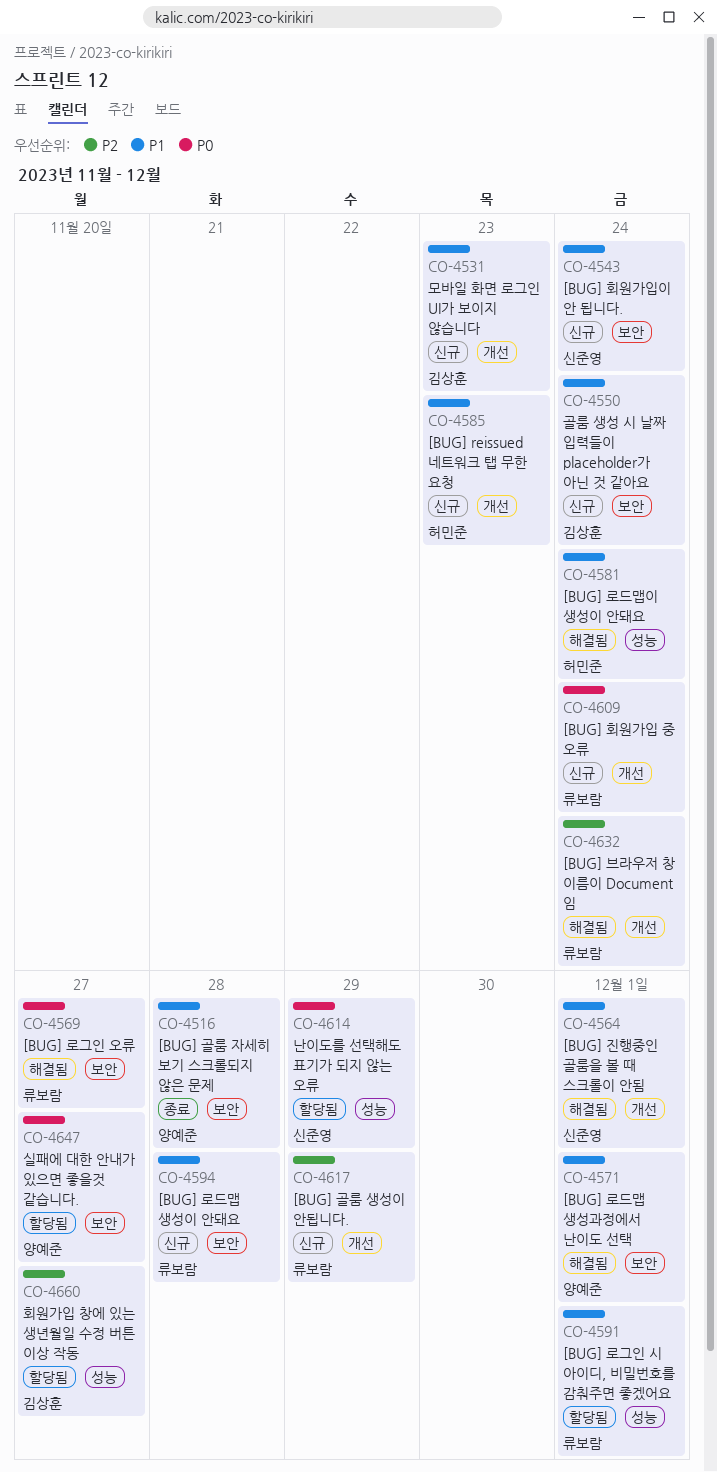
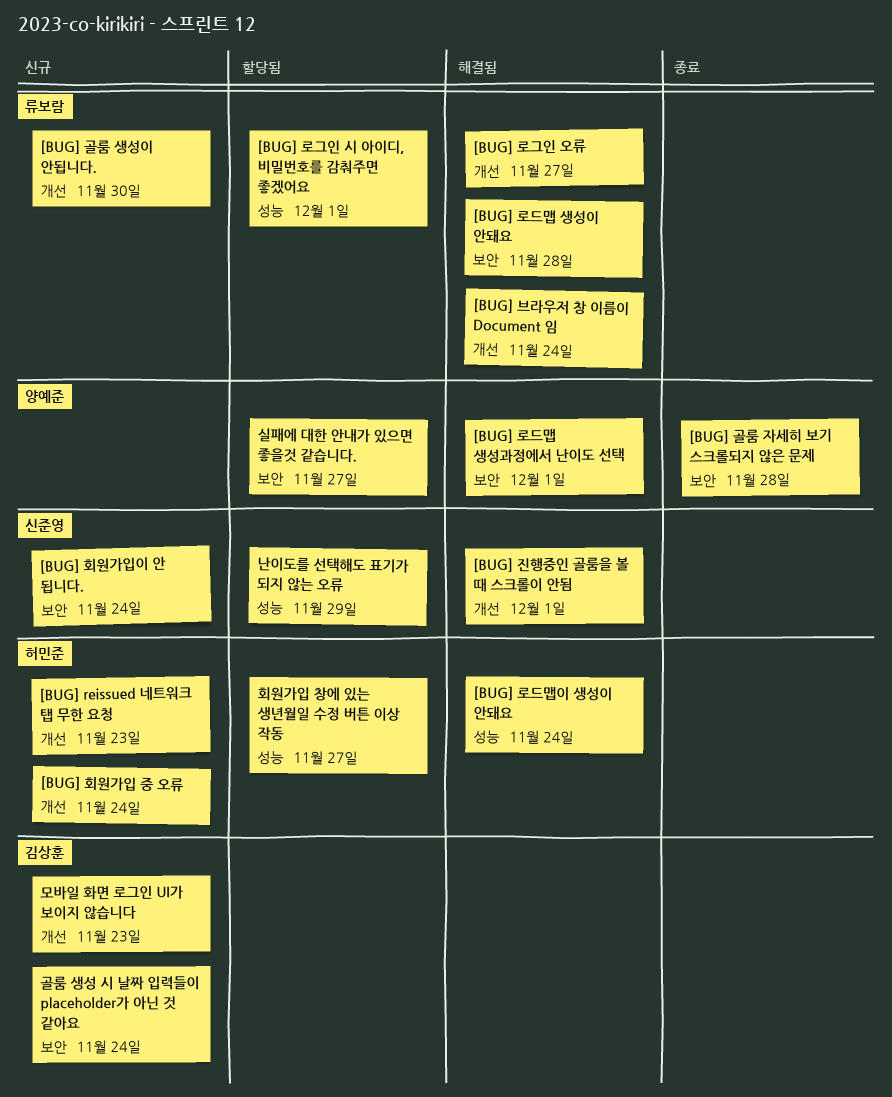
[BUG] 골룸 생성이 안됩니다., due: Nov 29 -> Nov 30
[BUG] 로그인 오류, label: 보안 -> 개선
[BUG] 로드맵 생성이 안돼요, status: 신규 -> 해결됨
[BUG] 회원가입 중 오류, owner: 류보람 -> 허민준
회원가입 창에 있는 생년월일 수정 버튼 이상 작동, owner: 김상훈 -> 허민준

